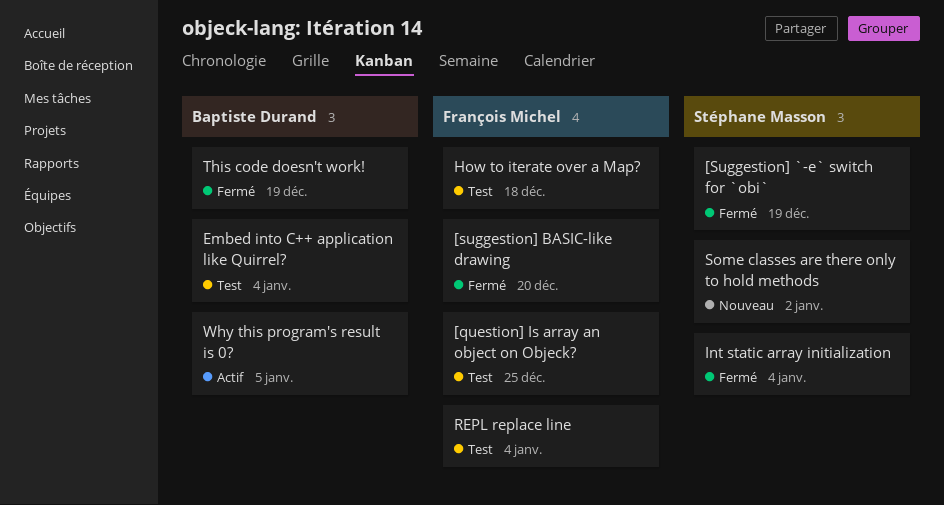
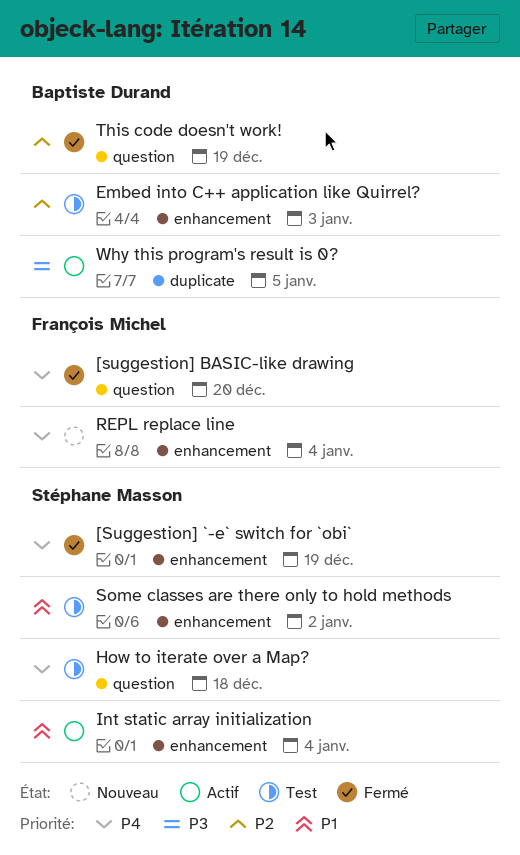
[question] Is array an object on Objeck?: present -> none
Embed into C++ application like Quirrel?, due: Jan 4 -> Jan 3
How to iterate over a Map?, owner: François Michel -> Stéphane Masson
Int static array initialization, status: Fermé -> Actif
REPL replace line, status: Test -> Nouveau
Some classes are there only to hold methods, status: Nouveau -> Test

